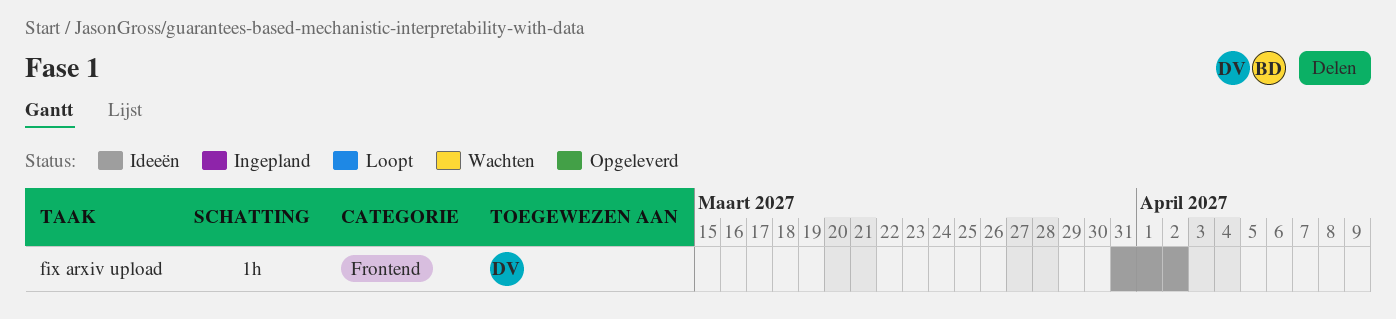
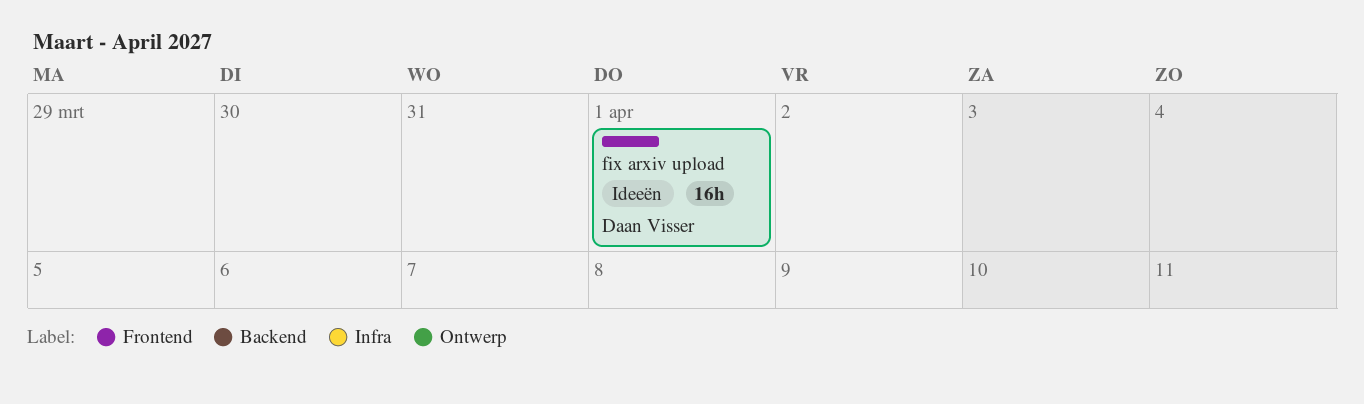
fix arxiv upload, estimate: 1h -> 16h
fix arxiv upload, due: Apr 2 -> Apr 1

